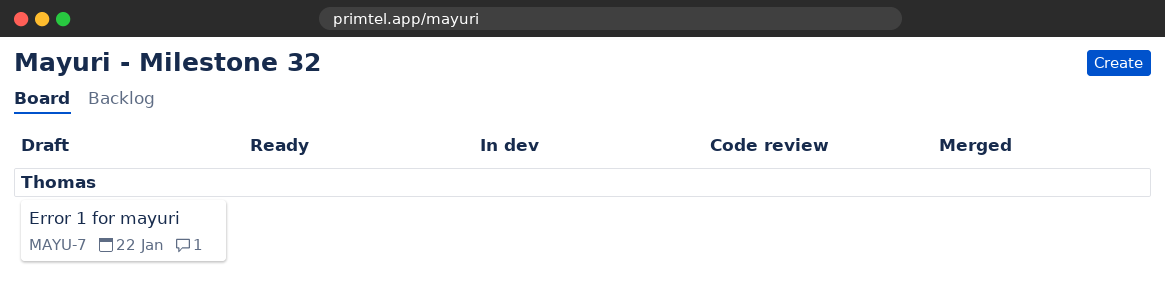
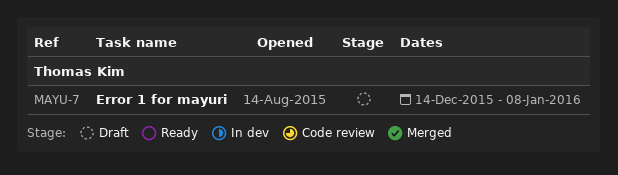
MAYU-7, due: Jan 22 -> Jan 8

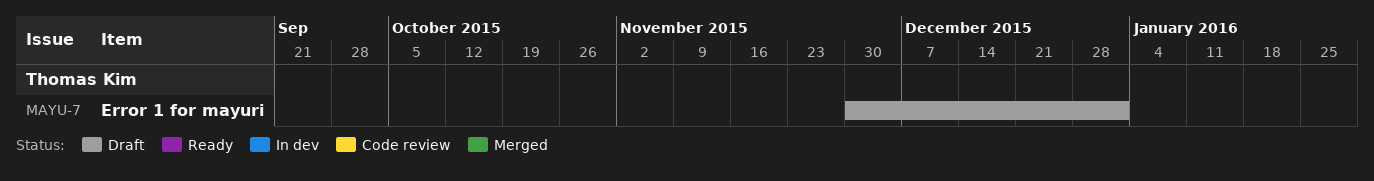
MAYU-7, start: Dec 14 -> Nov 30
MAYU-7, due: Jan 8 -> Jan 1

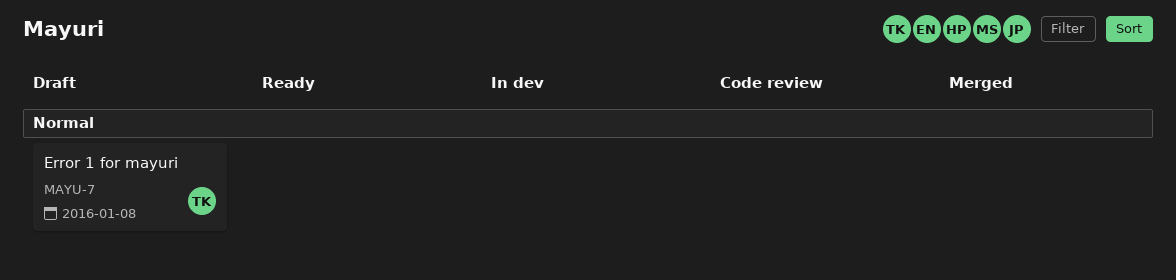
MAYU-7, due: Jan 1 -> Jan 8

